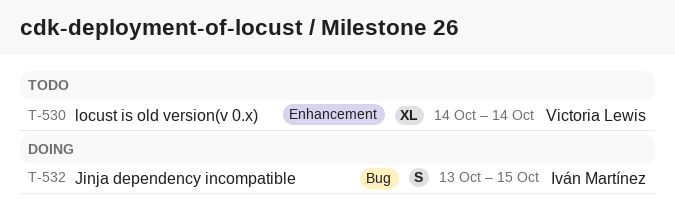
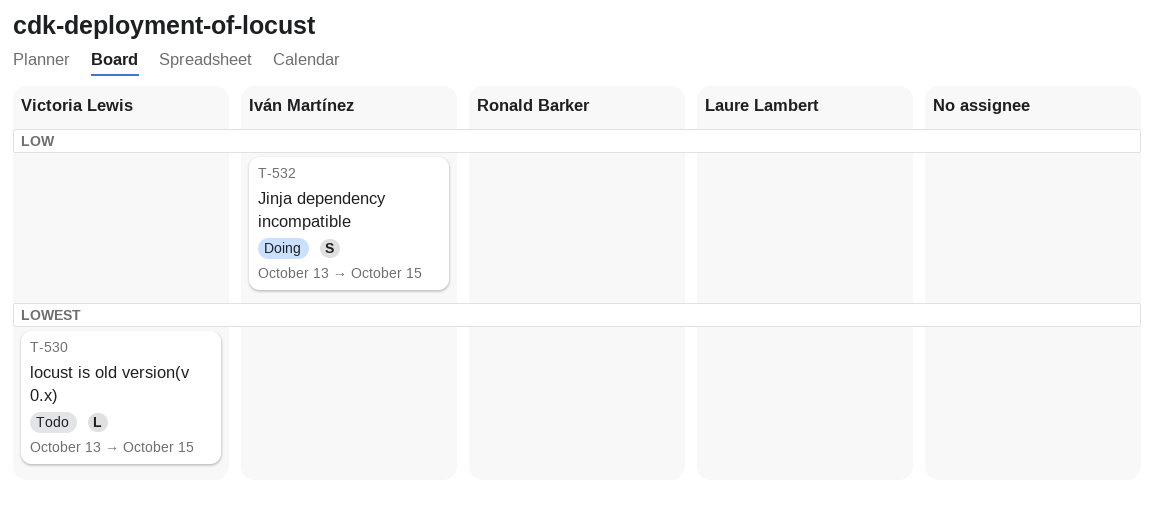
T-530, estimate: XL -> L
T-530, start: Oct 14 -> Oct 13
T-530, due: Oct 14 -> Oct 15

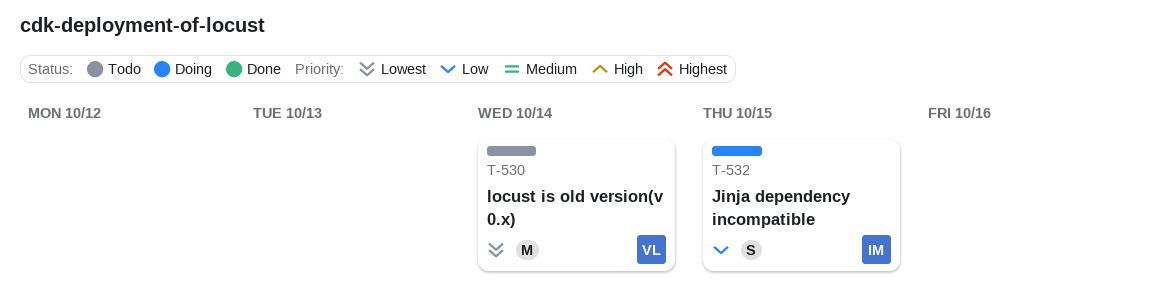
T-530, estimate: L -> M
T-530, due: Oct 15 -> Oct 14

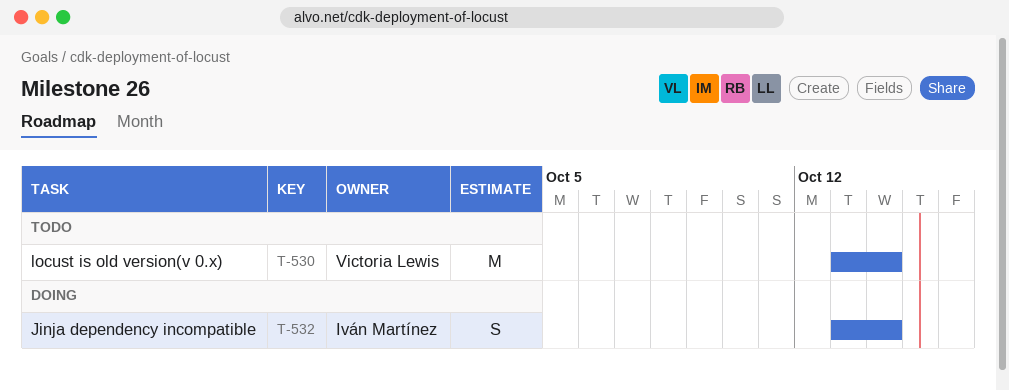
T-532, due: Oct 15 -> Oct 14

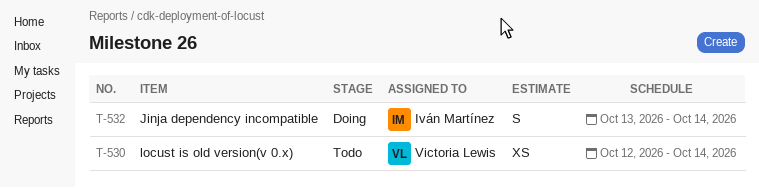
T-530, estimate: M -> XS
T-530, start: Oct 13 -> Oct 12

